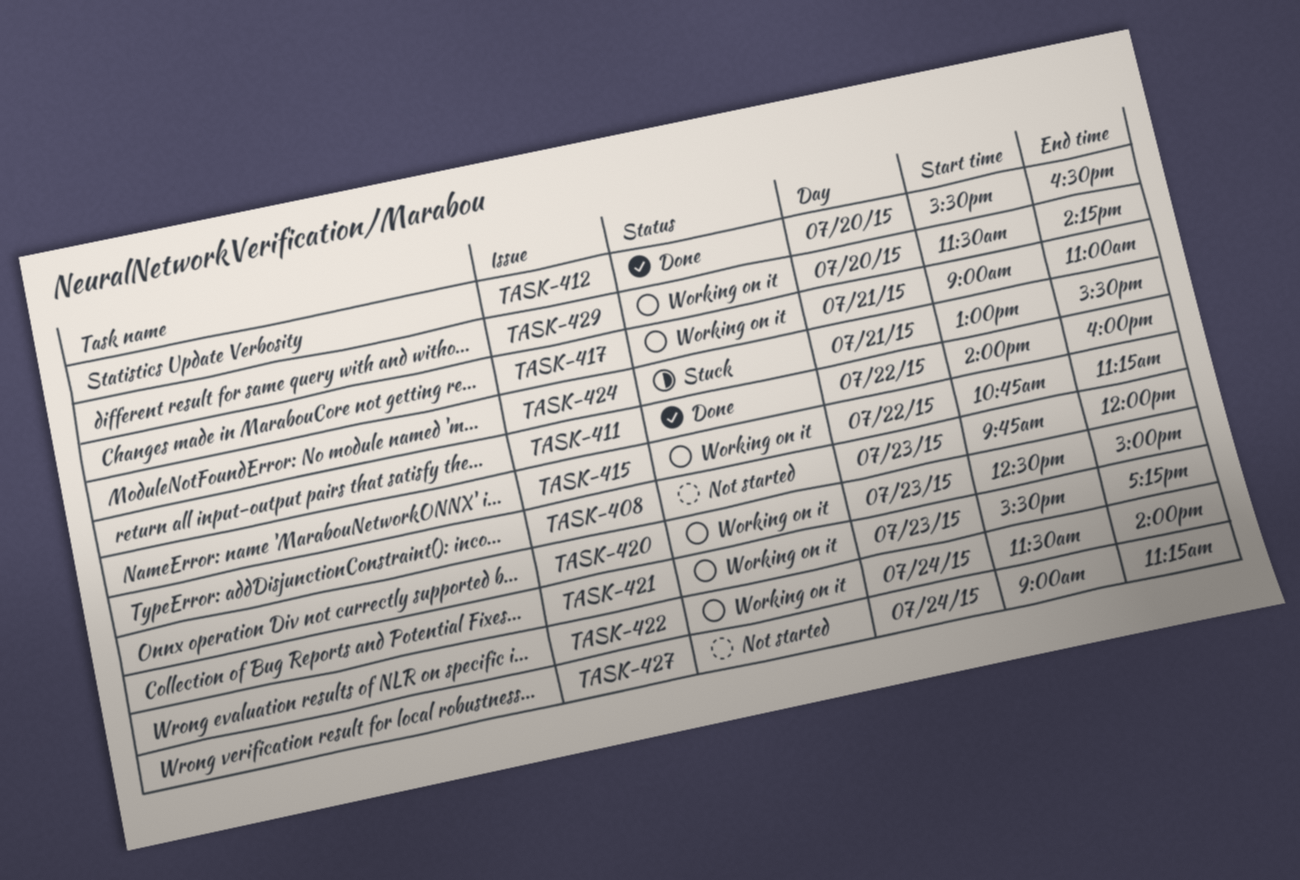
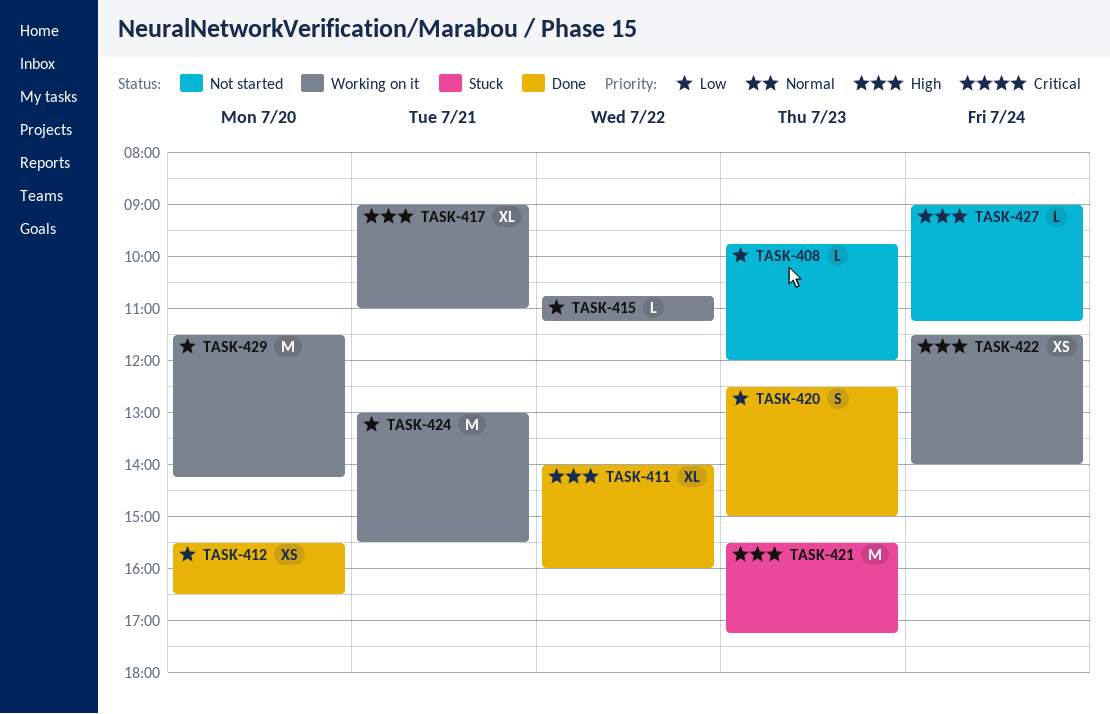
TASK-420, status: Working on it -> Done
TASK-421, status: Working on it -> Stuck
TASK-424, status: Stuck -> Working on it

